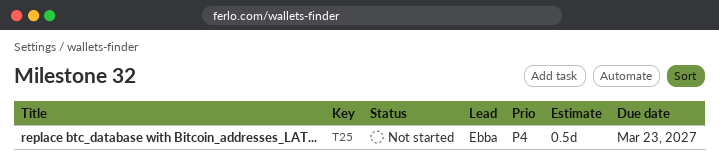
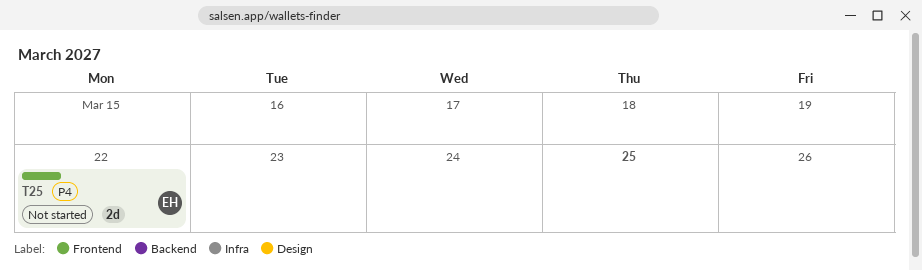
T25, estimate: 0.5d -> 2d
T25, due: Mar 23 -> Mar 22

